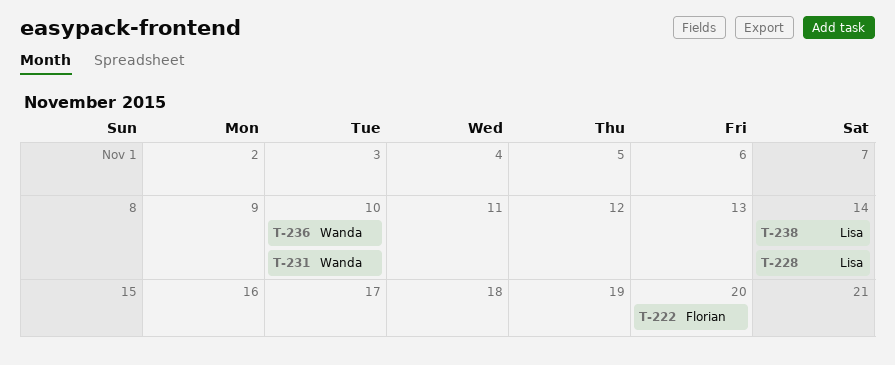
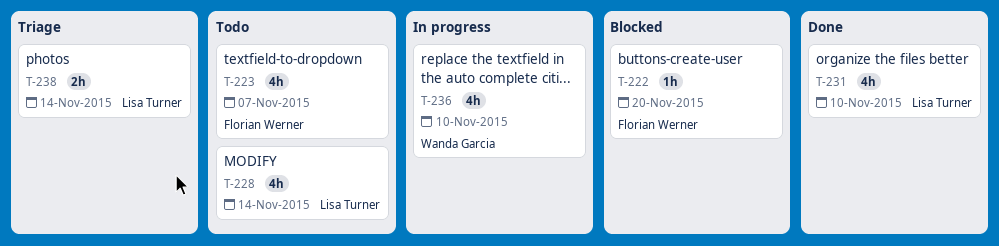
T-223: none -> present
T-231, owner: Wanda Garcia -> Lisa Turner

